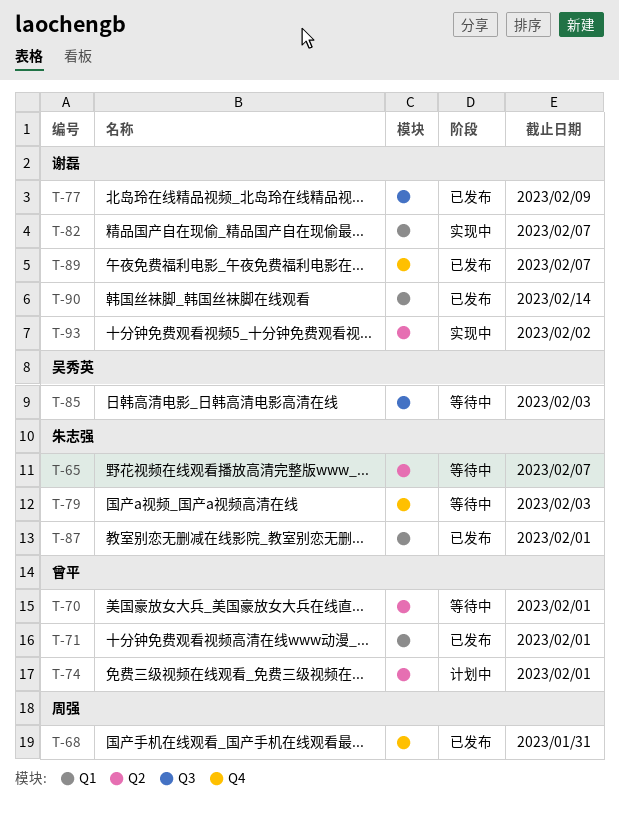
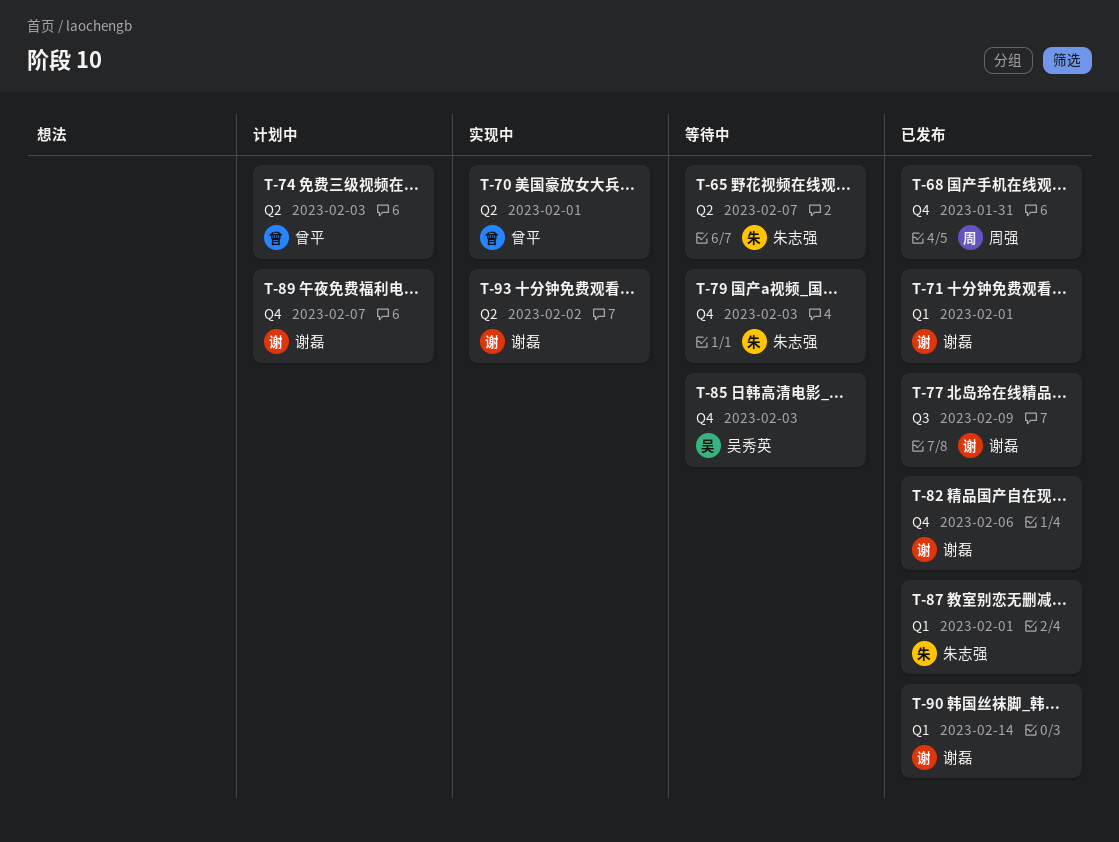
T-70, status: 等待中 -> 实现中
T-71, owner: 曾平 -> 谢磊
T-74, due: Feb 1 -> Feb 3
T-82, status: 实现中 -> 已发布
T-82, label: Q1 -> Q4
T-82, due: Feb 7 -> Feb 6
T-85, label: Q3 -> Q4
T-89, status: 已发布 -> 计划中

